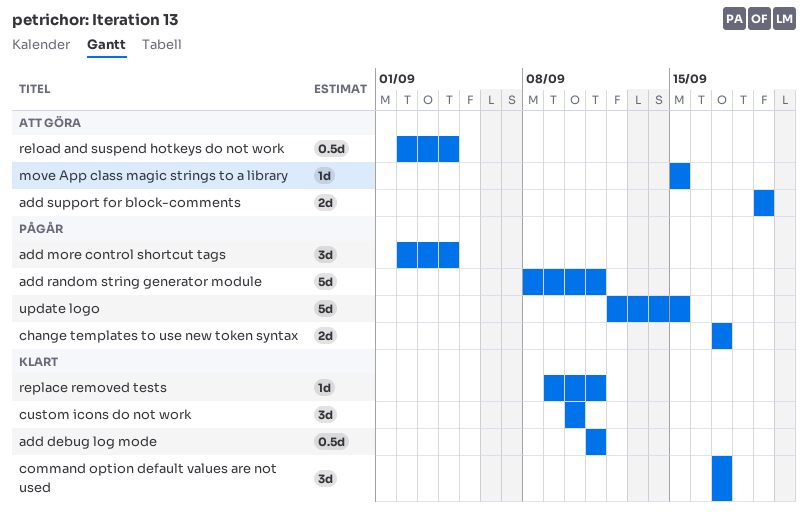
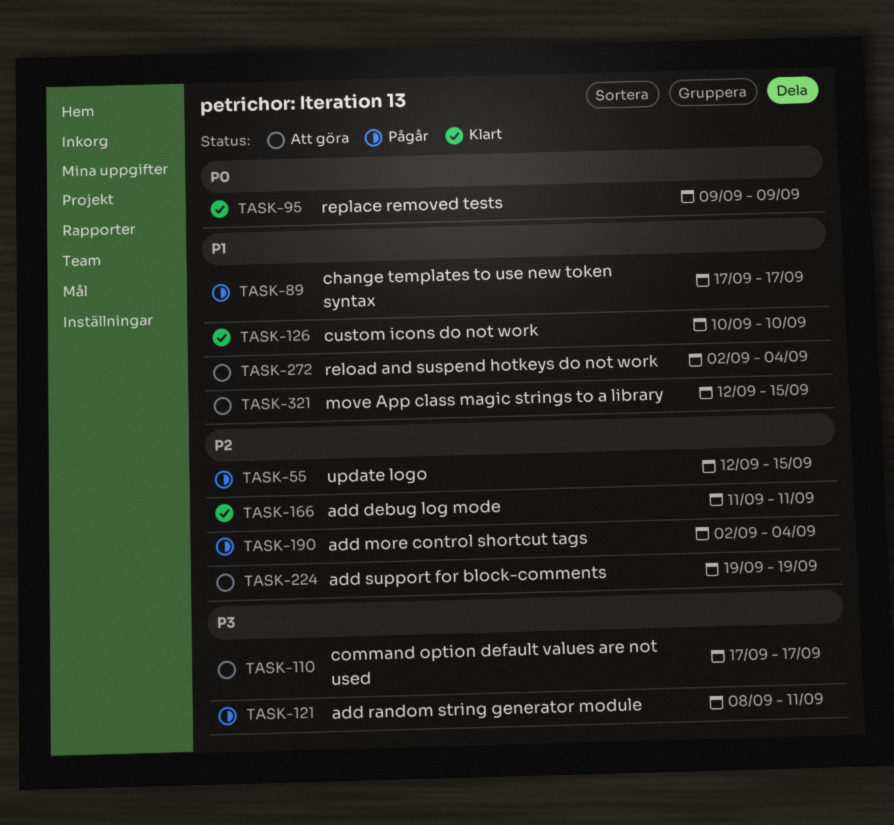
command option default values are not used, status: Klart -> Att göra
move App class magic strings to a library, start: Sep 15 -> Sep 12
replace removed tests, due: Sep 11 -> Sep 9

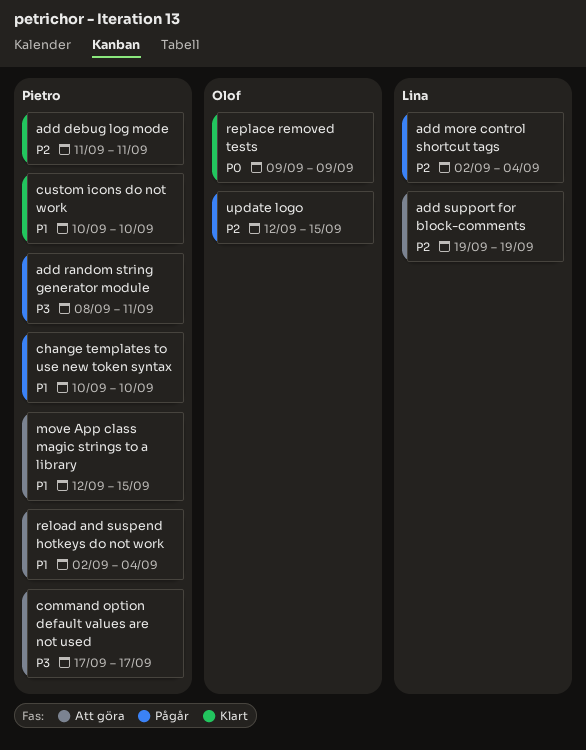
change templates to use new token syntax, start: Sep 17 -> Sep 10
change templates to use new token syntax, due: Sep 17 -> Sep 10

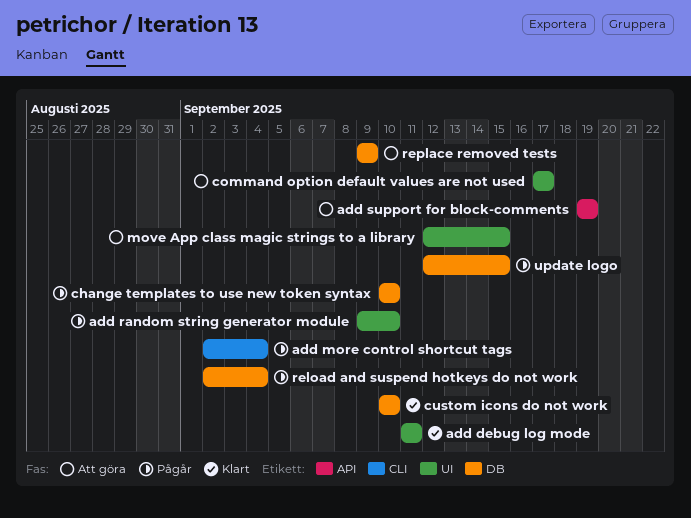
add random string generator module, start: Sep 8 -> Sep 9
add random string generator module, due: Sep 11 -> Sep 10
reload and suspend hotkeys do not work, status: Att göra -> Pågår
replace removed tests, status: Klart -> Att göra

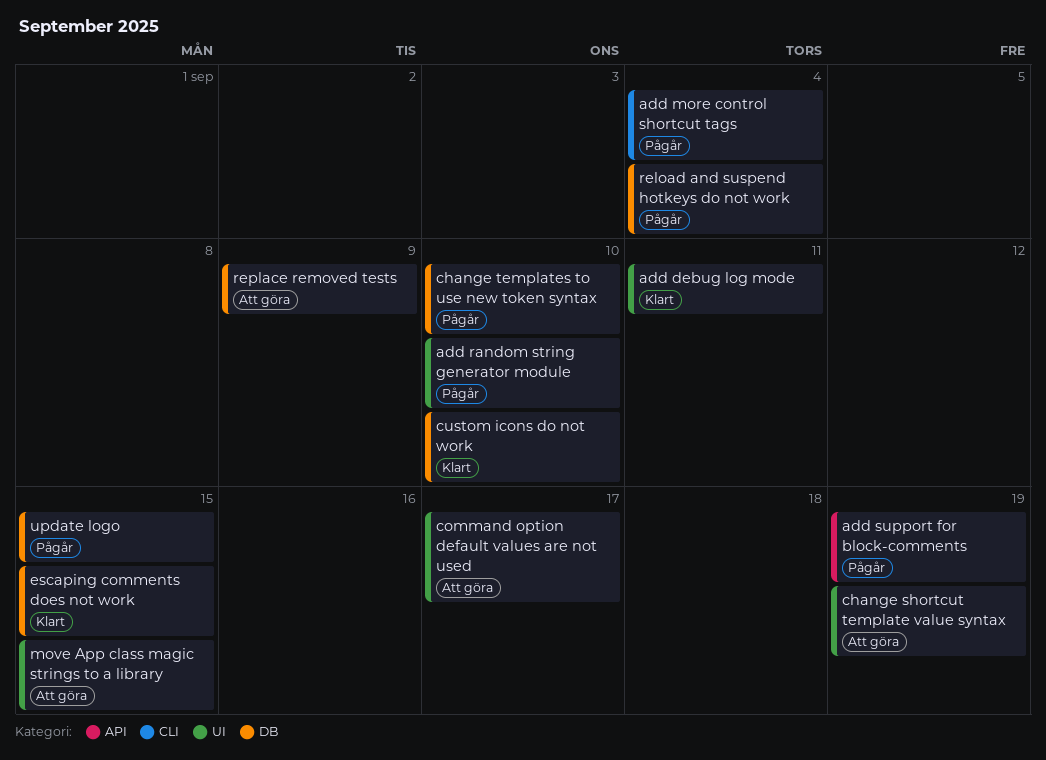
add support for block-comments, status: Att göra -> Pågår
change shortcut template value syntax: none -> present
escaping comments does not work: none -> present

